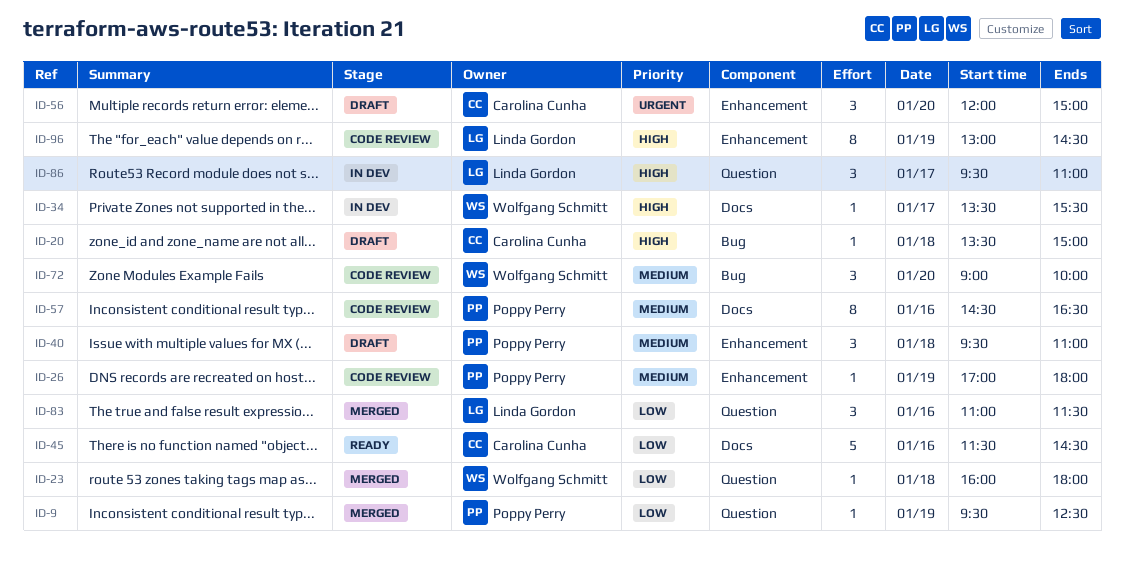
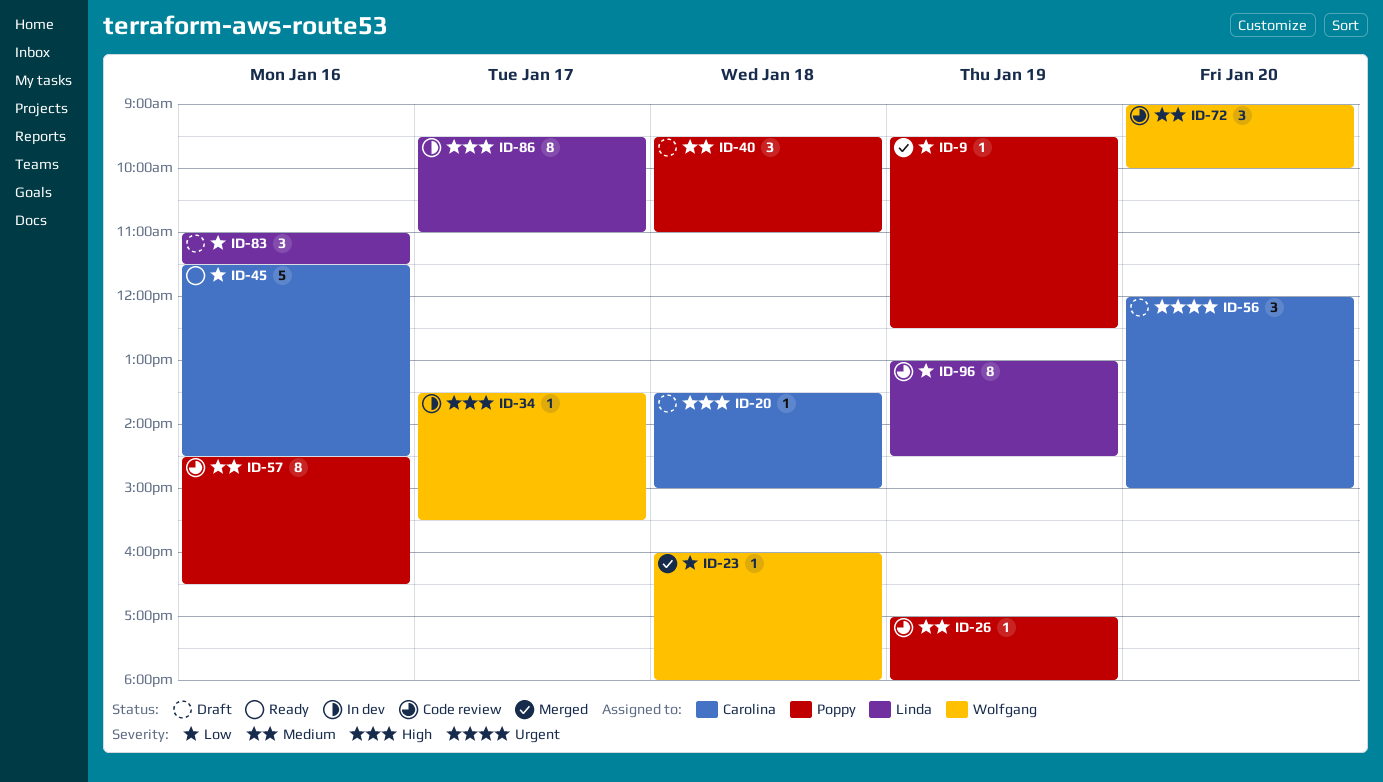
ID-83, status: Merged -> Draft
ID-86, estimate: 3 -> 8
ID-96, priority: High -> Low

